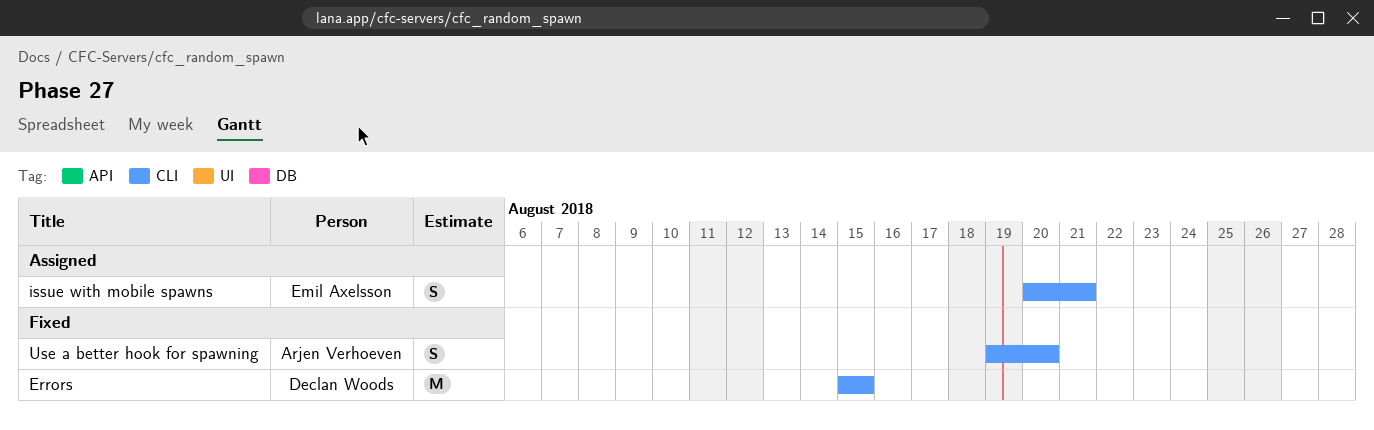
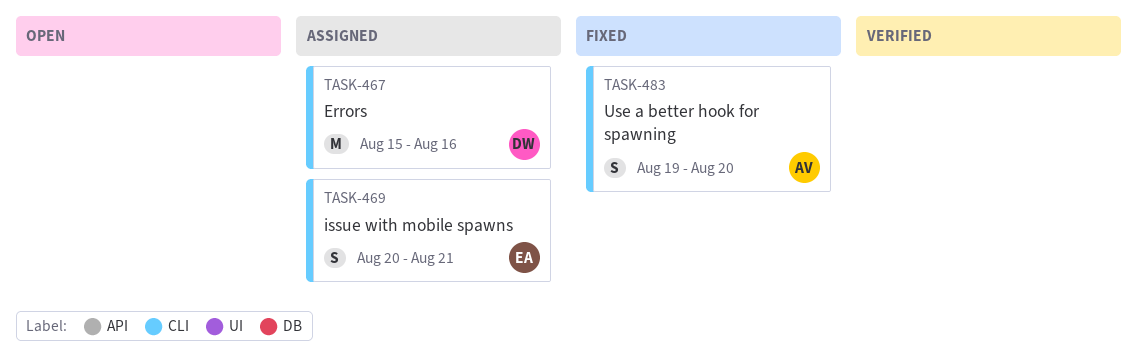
Errors, status: Fixed -> Assigned
Errors, due: Aug 15 -> Aug 16

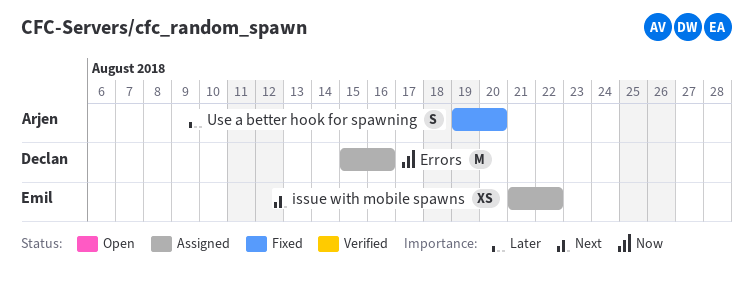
issue with mobile spawns, estimate: S -> XS
issue with mobile spawns, start: Aug 20 -> Aug 21
issue with mobile spawns, due: Aug 21 -> Aug 22

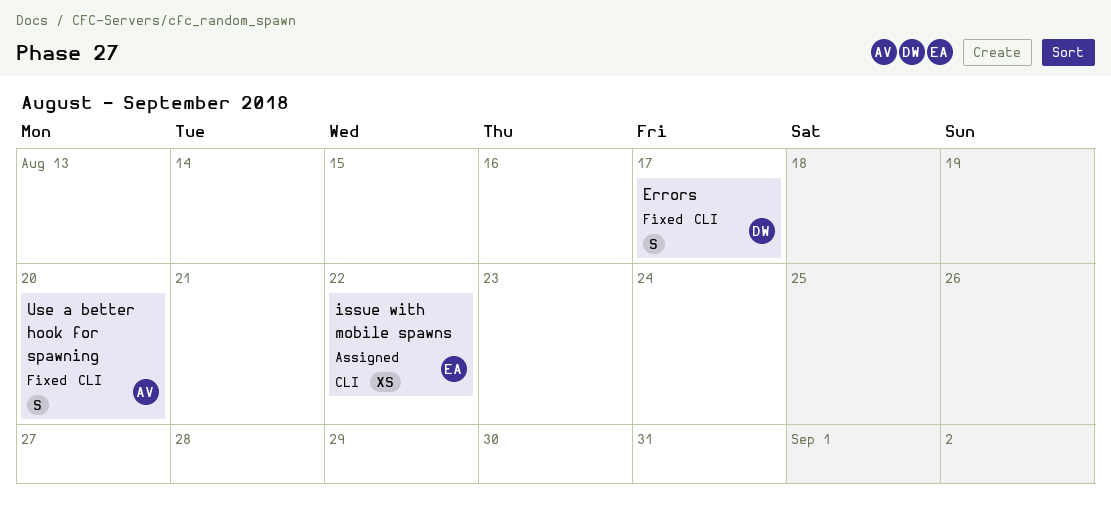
Errors, status: Assigned -> Fixed
Errors, estimate: M -> S
Errors, due: Aug 16 -> Aug 17

